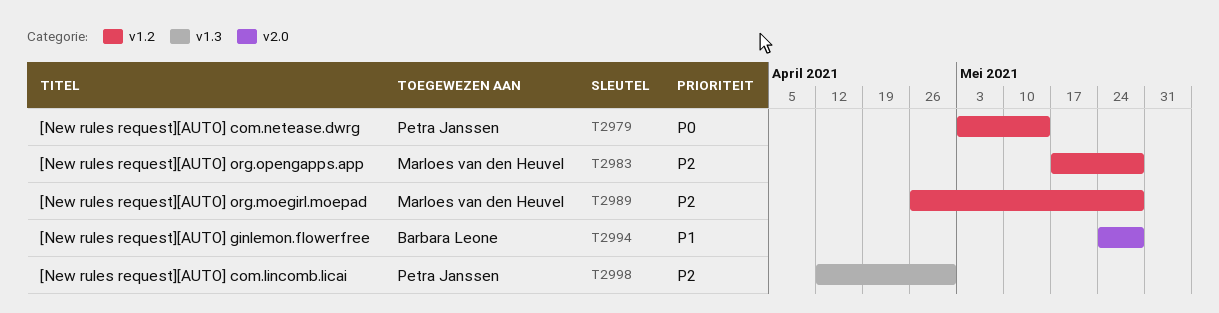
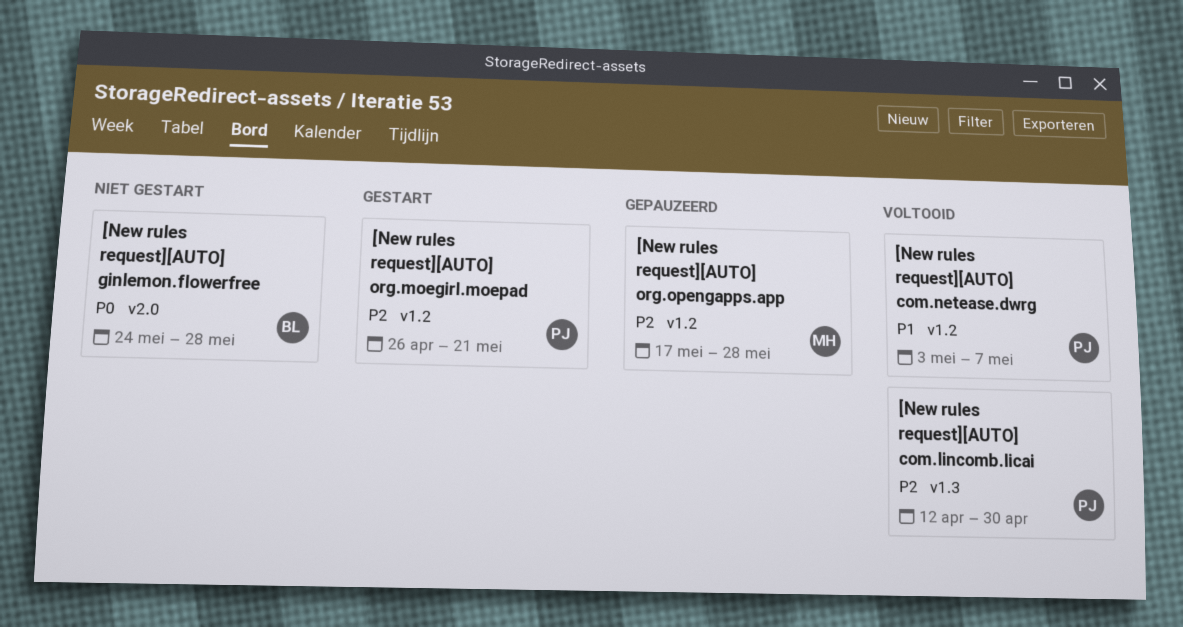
[New rules request][AUTO] com.netease.dwrg, priority: P0 -> P1
[New rules request][AUTO] com.netease.dwrg, due: May 14 -> May 7
[New rules request][AUTO] ginlemon.flowerfree, priority: P1 -> P0
[New rules request][AUTO] org.moegirl.moepad, owner: Marloes van den Heuvel -> Petra Janssen
[New rules request][AUTO] org.moegirl.moepad, due: May 28 -> May 21

